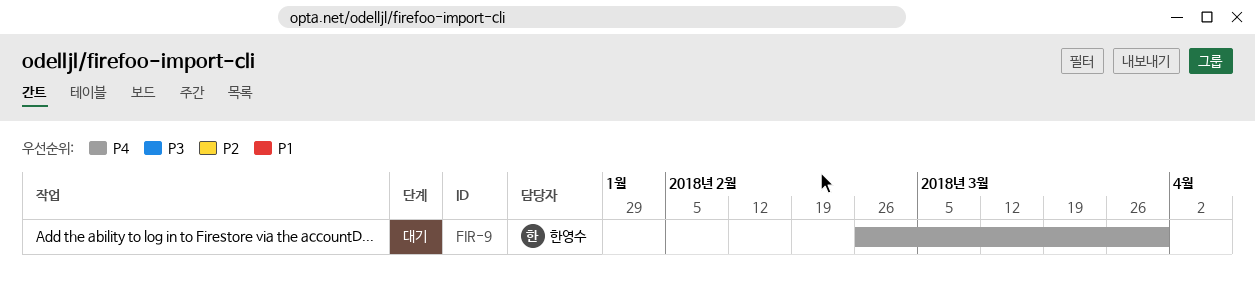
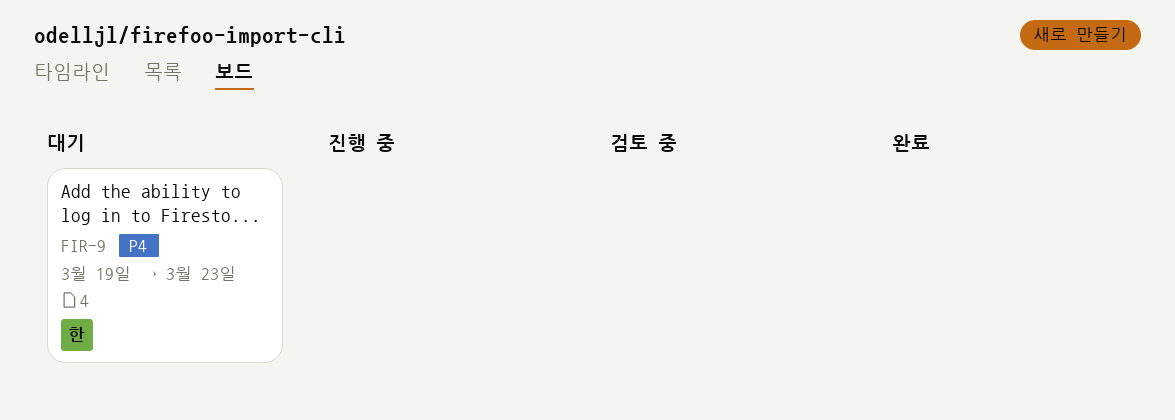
FIR-9, start: Feb 26 -> Mar 19
FIR-9, due: Mar 30 -> Mar 23

